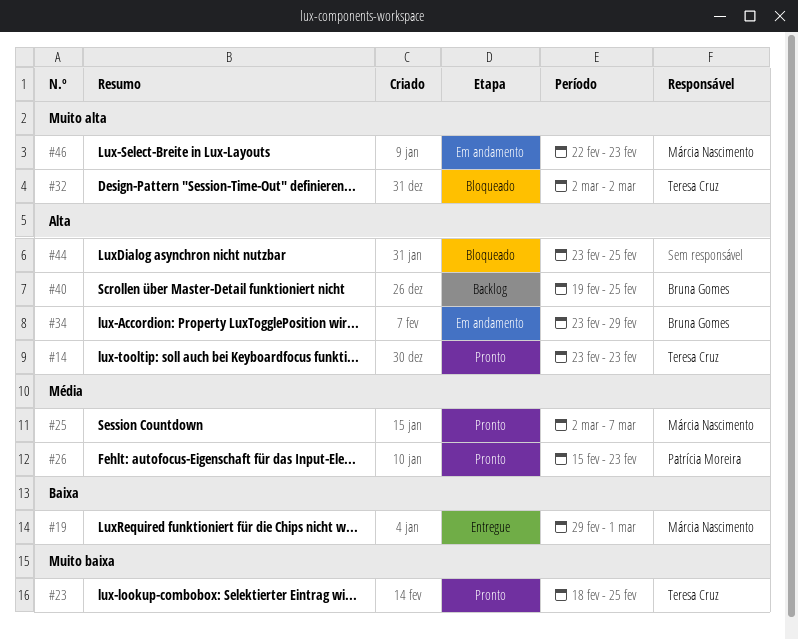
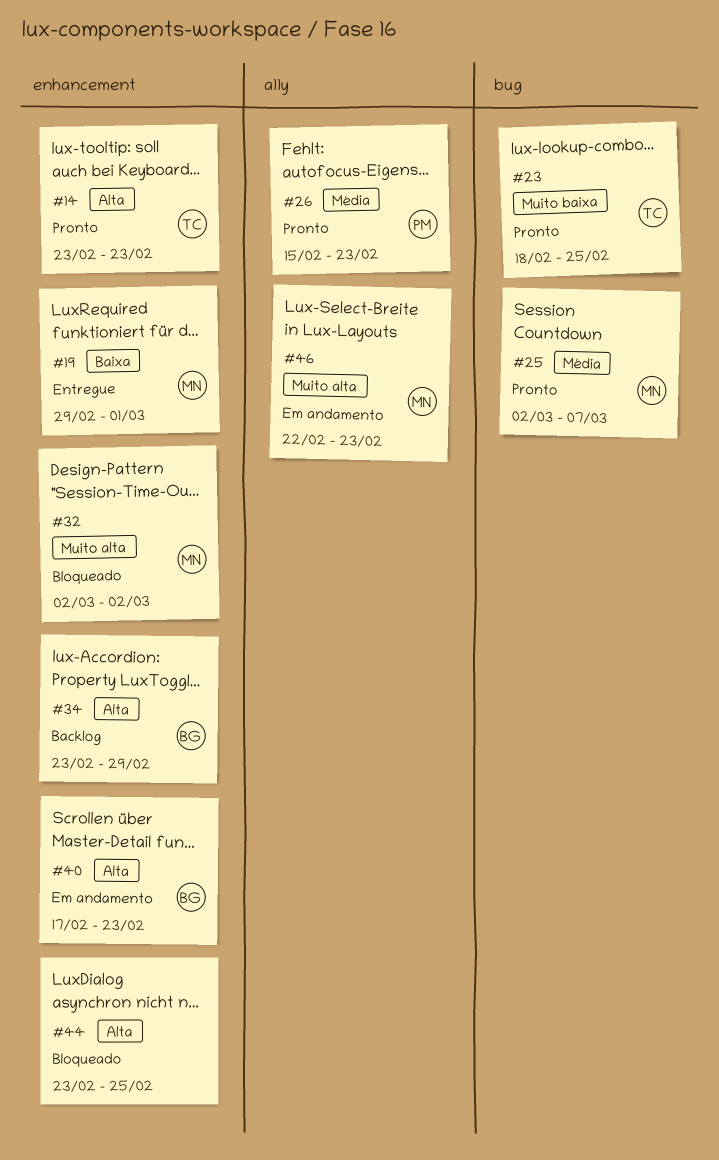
#32, owner: Teresa Cruz -> Márcia Nascimento
#34, status: Em andamento -> Backlog
#40, status: Backlog -> Em andamento
#40, start: Feb 19 -> Feb 17
#40, due: Feb 25 -> Feb 23

